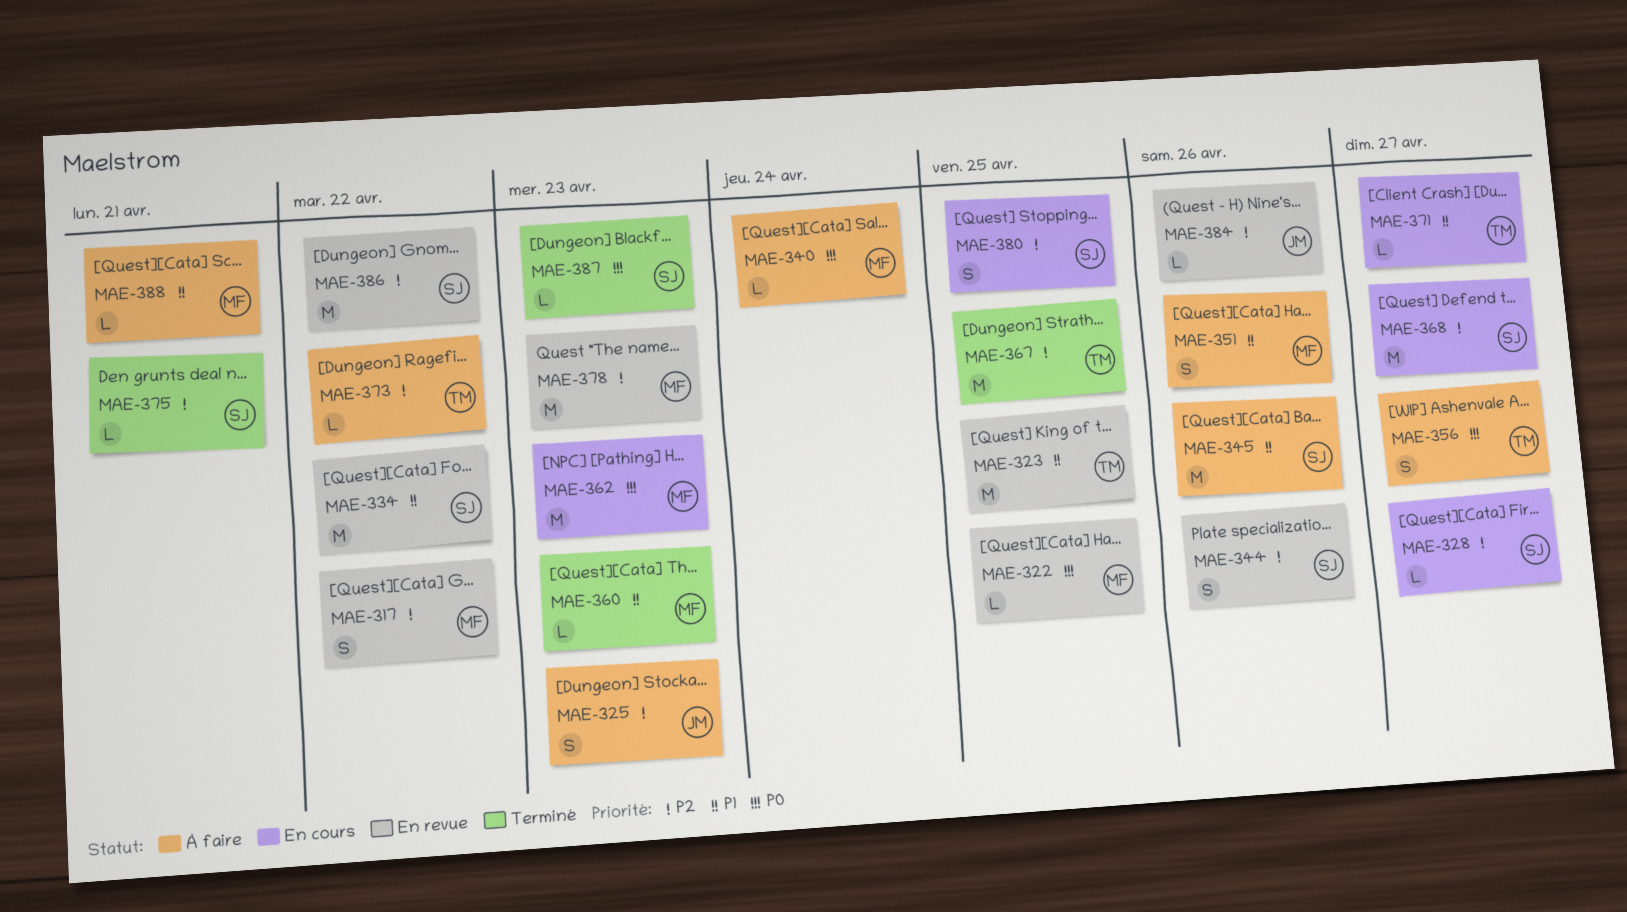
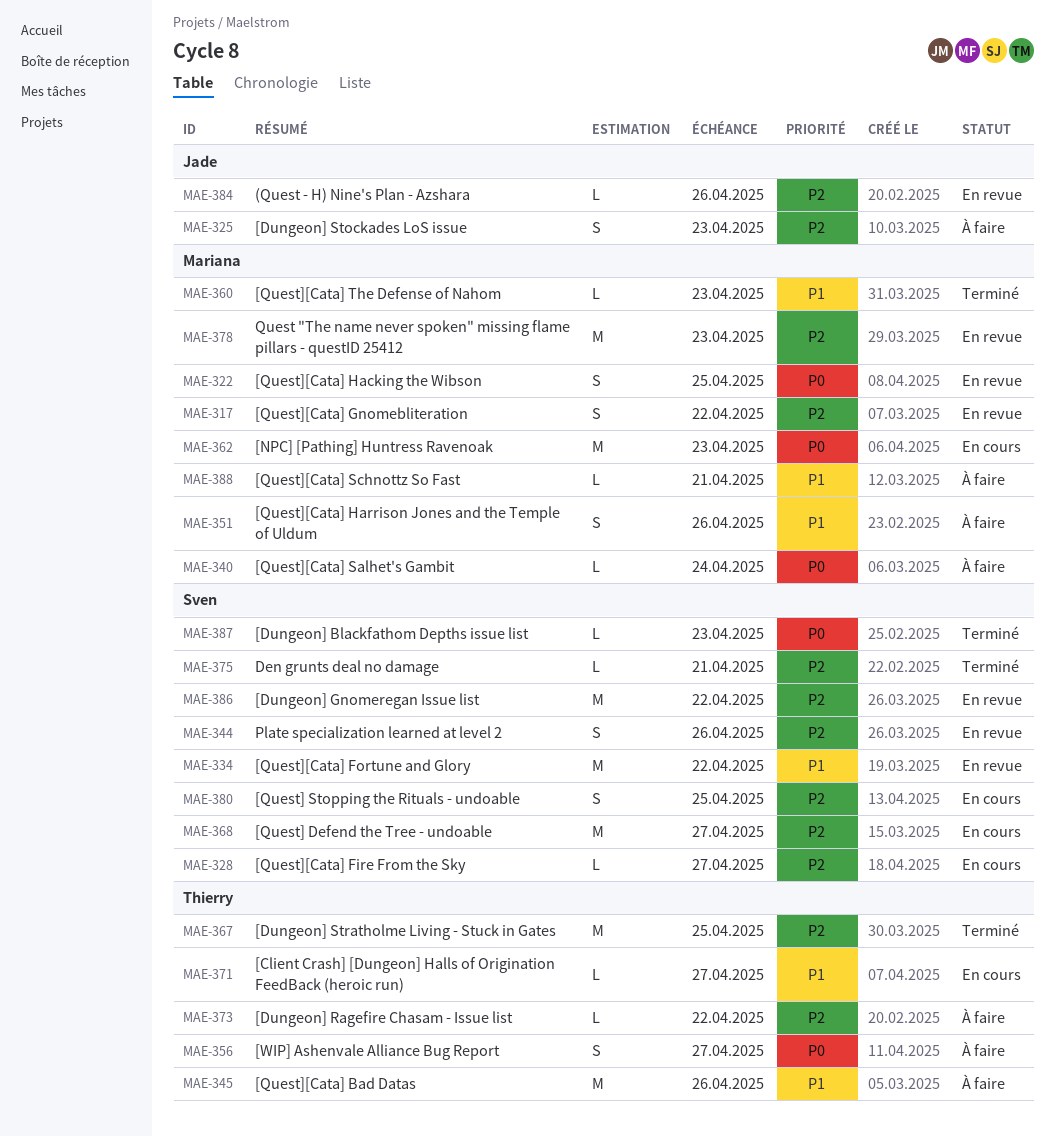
MAE-322, estimate: L -> S
MAE-323: present -> none
MAE-345, owner: Sven -> Thierry

